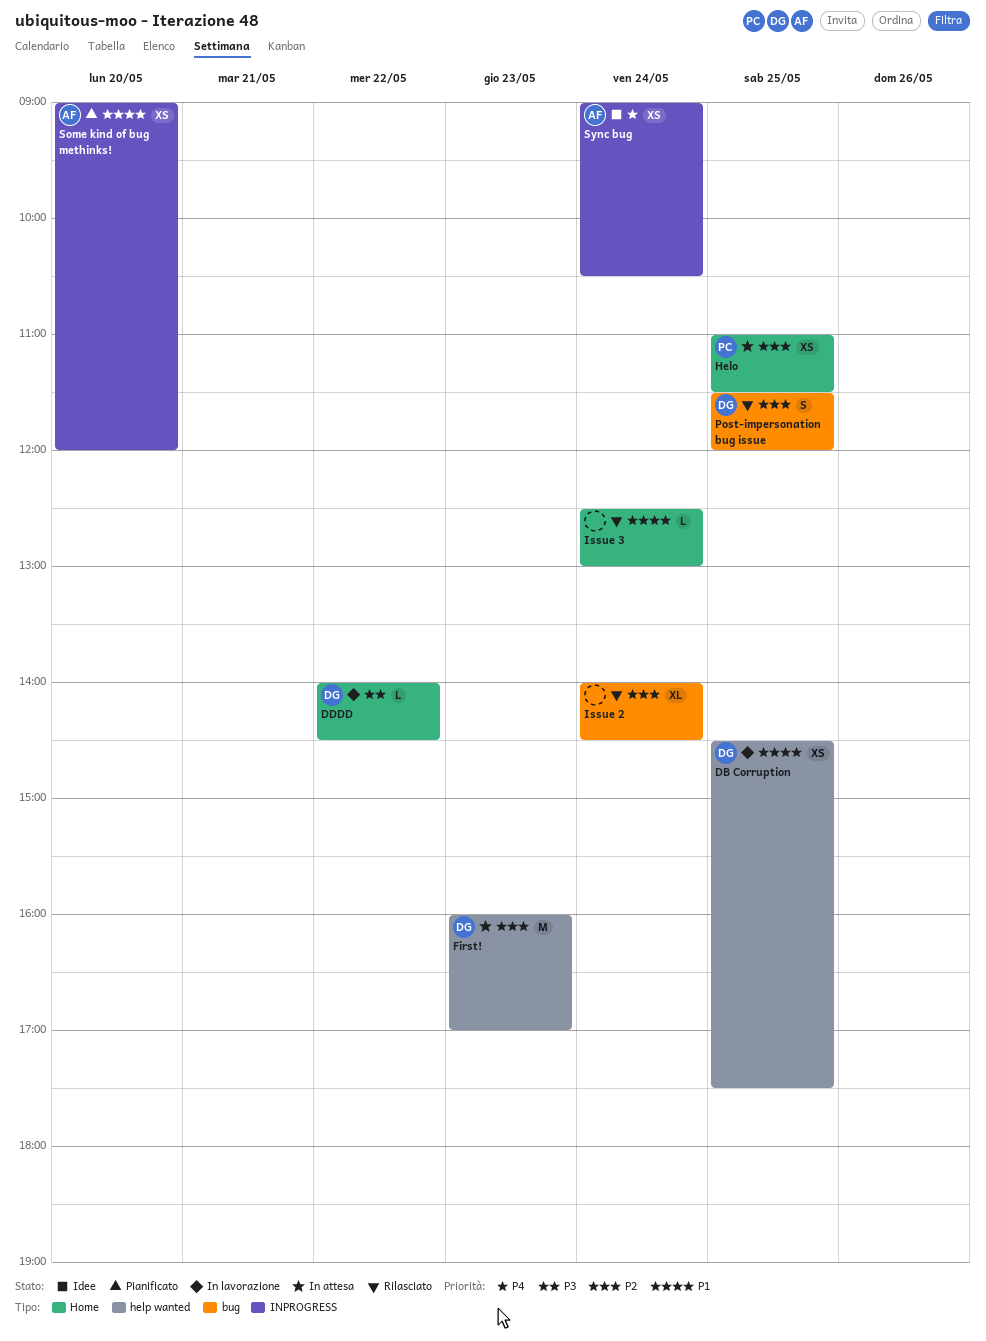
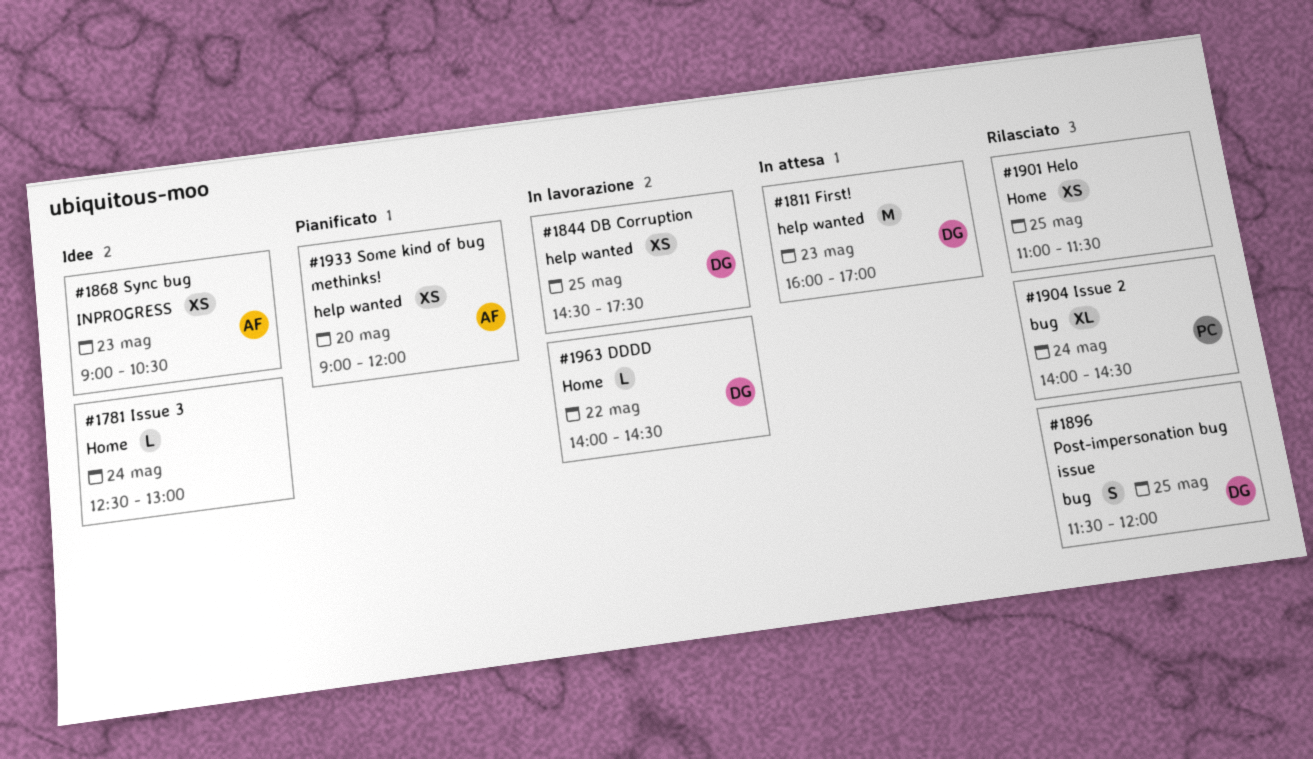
Helo, status: In attesa -> Rilasciato
Helo, owner: PC -> none
Issue 2, owner: none -> PC
Issue 3, status: Rilasciato -> Idee
Some kind of bug methinks!, label: INPROGRESS -> help wanted
Sync bug, day: May 24 -> May 23

